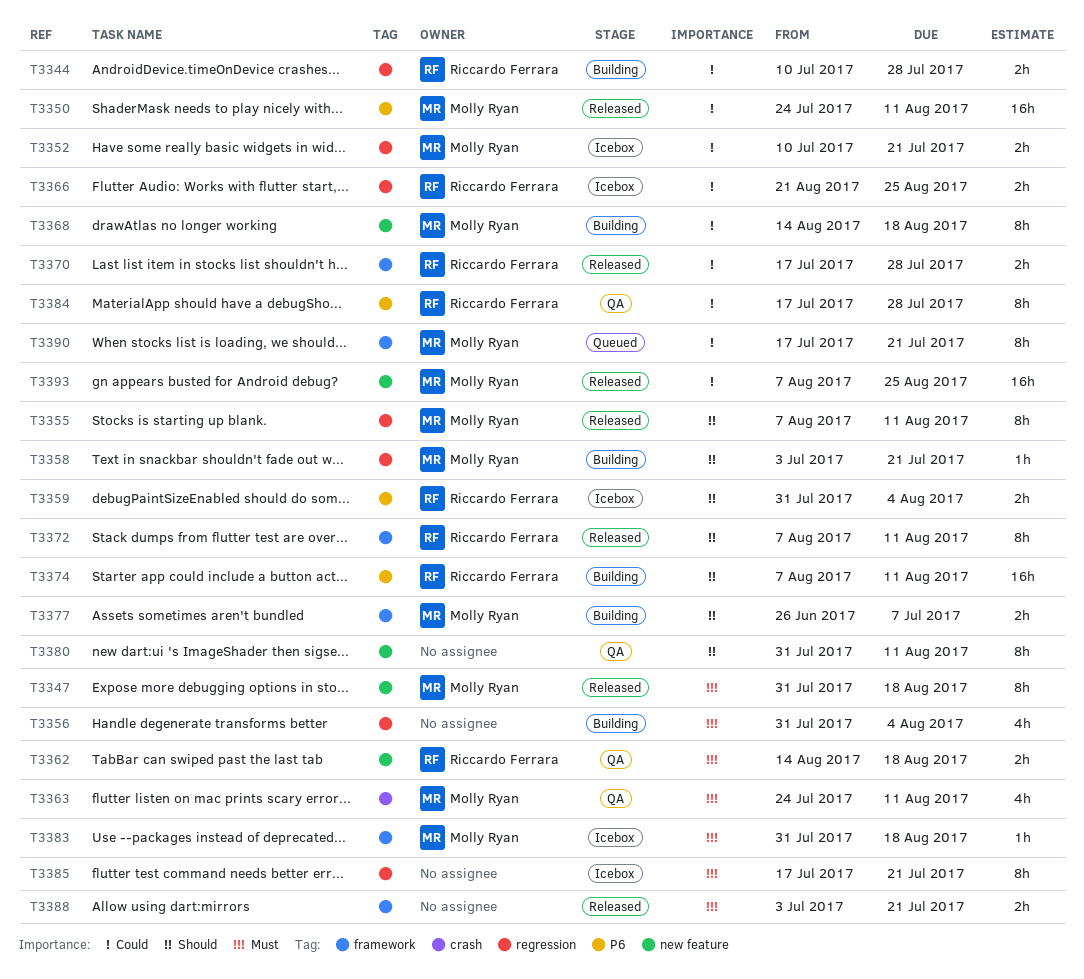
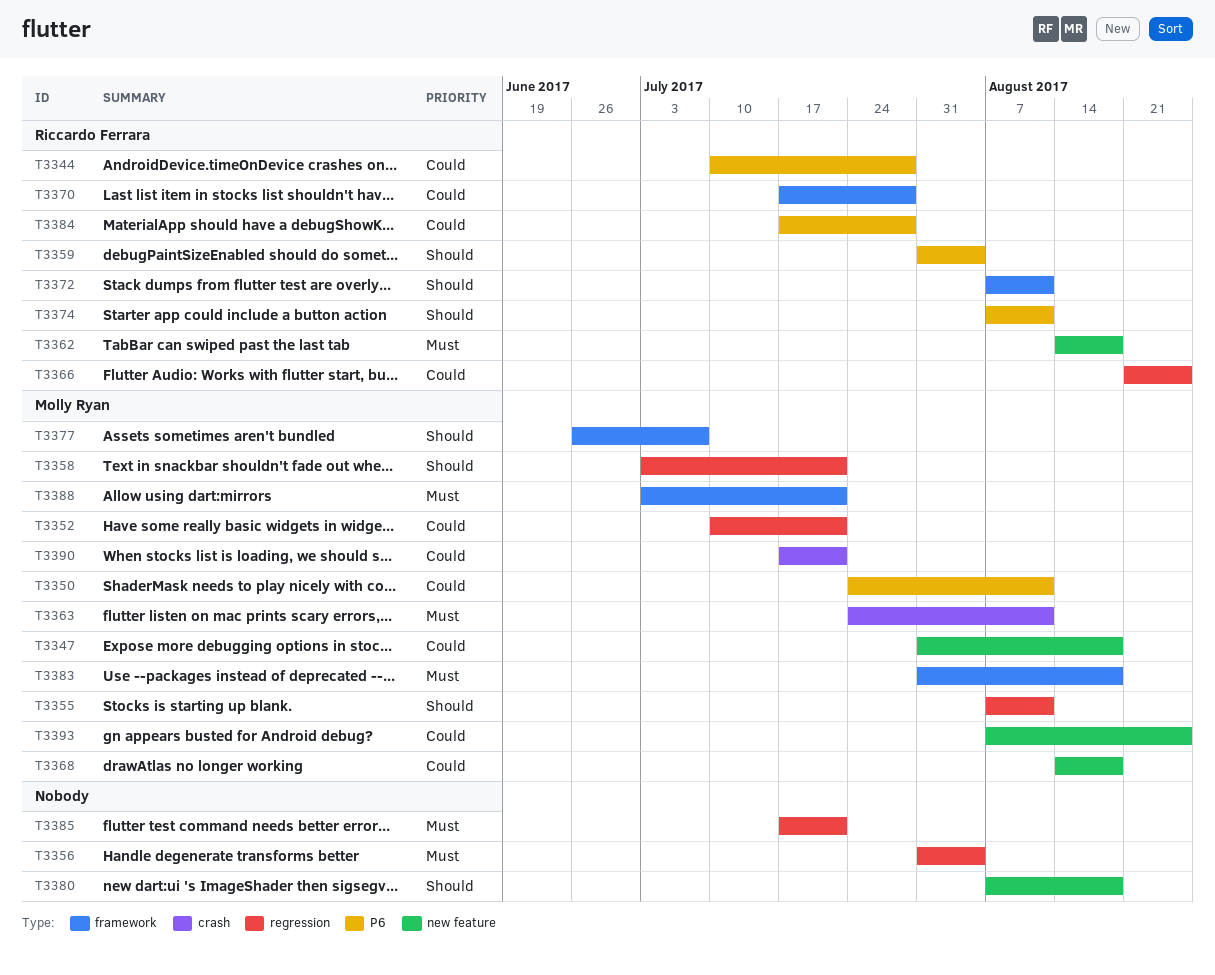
T3344, label: regression -> P6
T3347, priority: Must -> Could
T3380, start: Jul 31 -> Aug 7
T3380, due: Aug 11 -> Aug 18
T3388, owner: none -> Molly Ryan
T3390, label: framework -> crash

